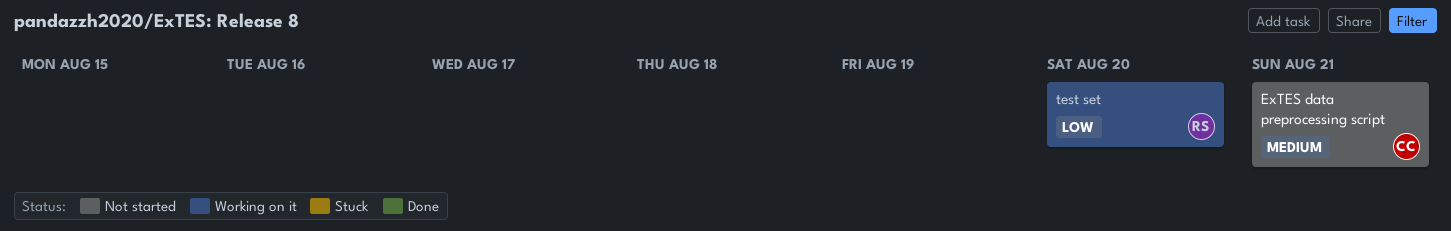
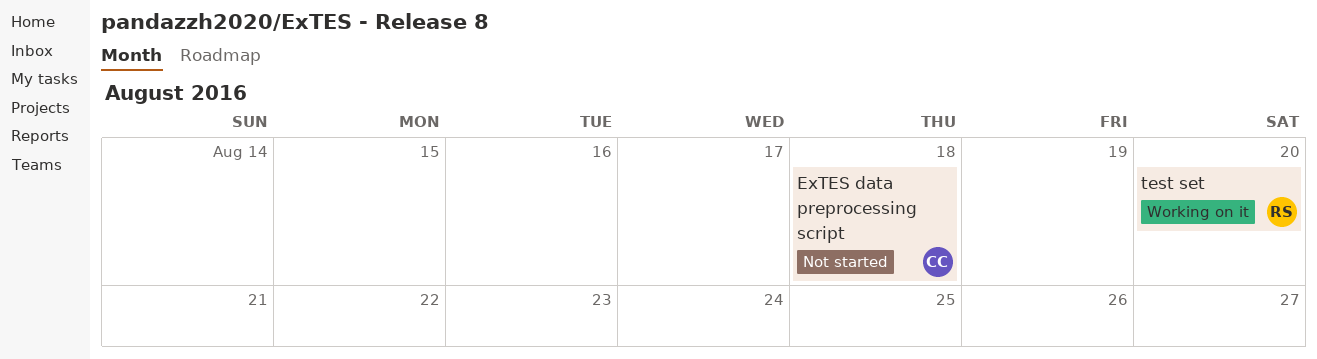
ExTES data preprocessing script, due: Aug 21 -> Aug 18

